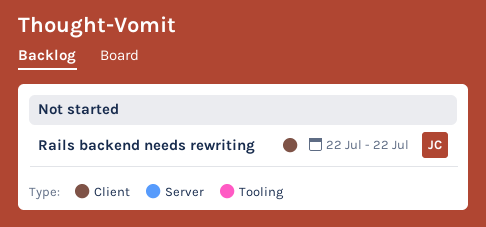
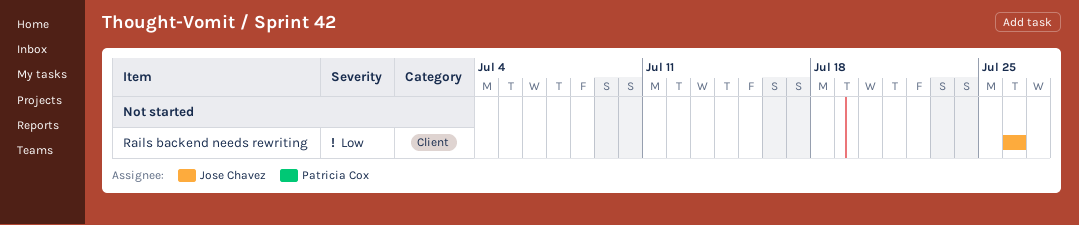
Rails backend needs rewriting, start: Jul 22 -> Jul 26
Rails backend needs rewriting, due: Jul 22 -> Jul 26

